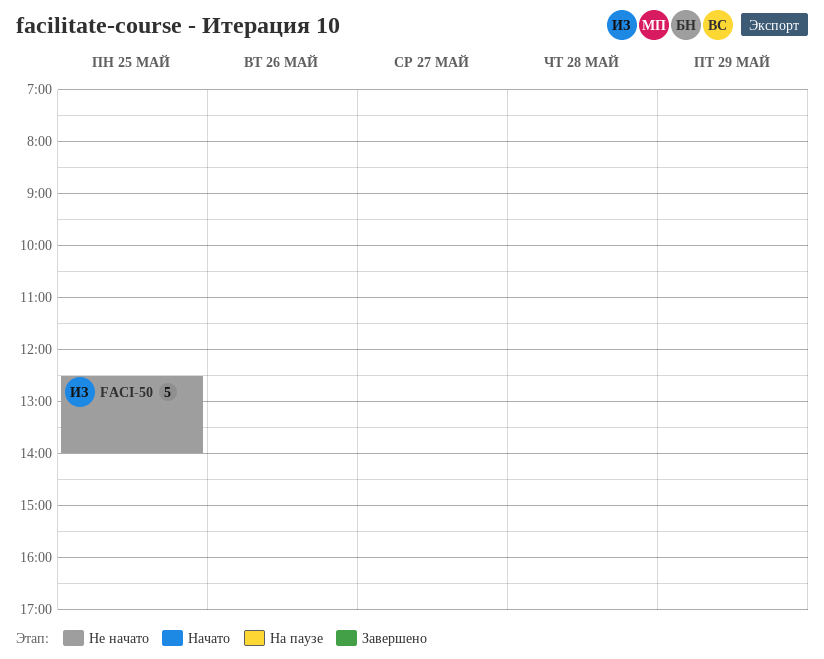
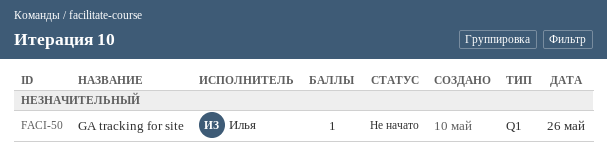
FACI-50, estimate: 5 -> 1
FACI-50, day: May 25 -> May 26

